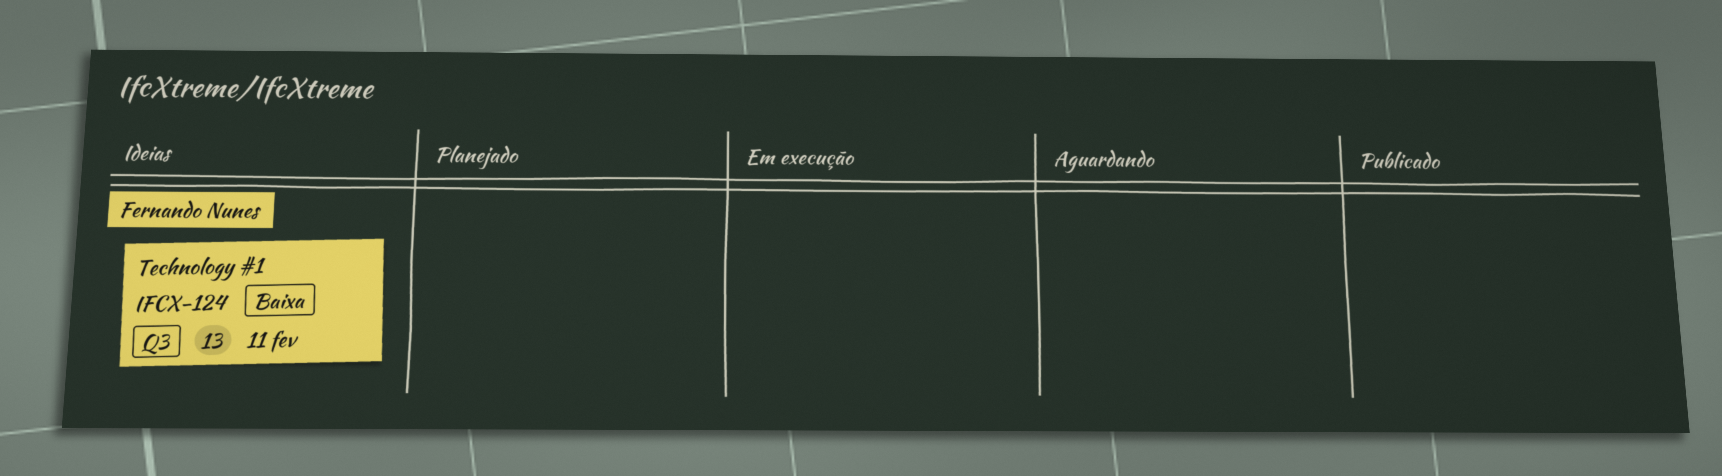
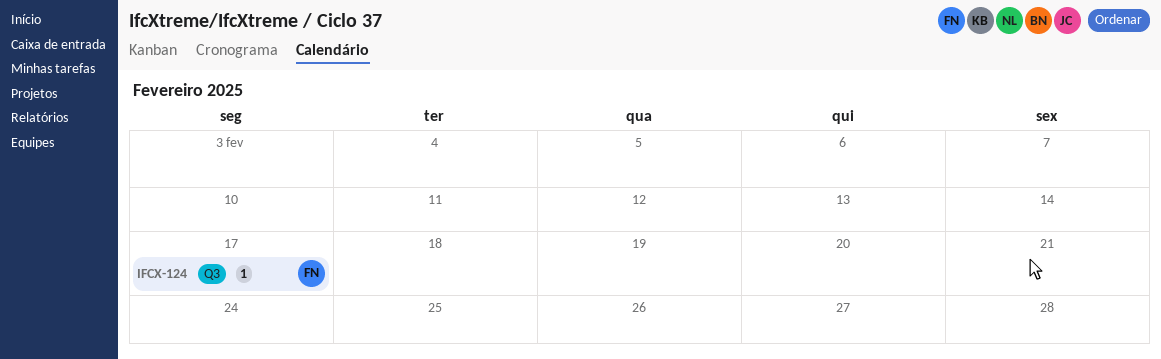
IFCX-124, estimate: 13 -> 1
IFCX-124, due: Feb 11 -> Feb 17

